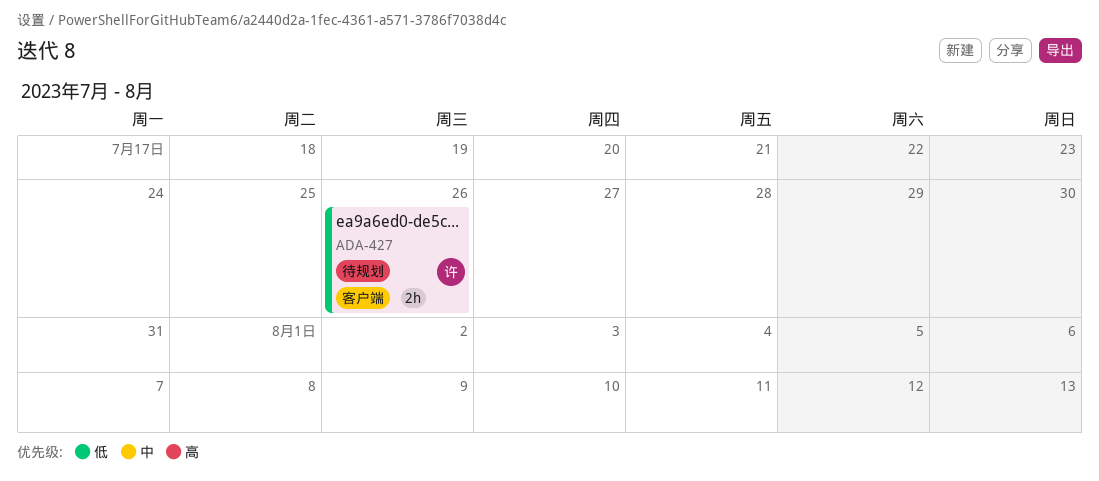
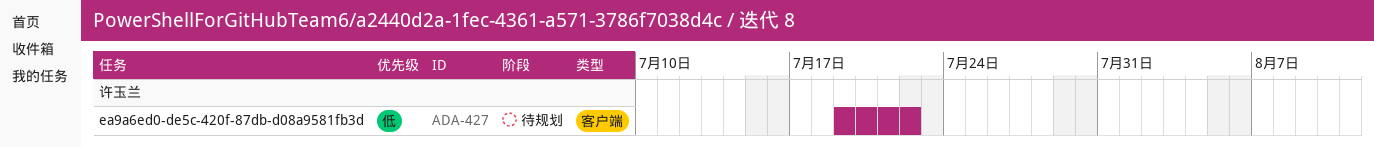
ADA-427, due: Jul 26 -> Jul 22

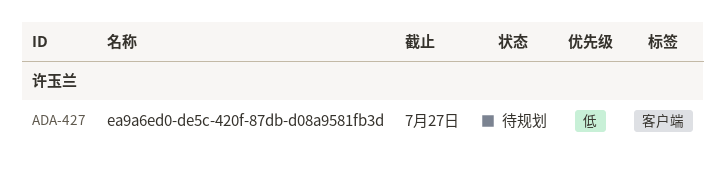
ADA-427, due: Jul 22 -> Jul 27

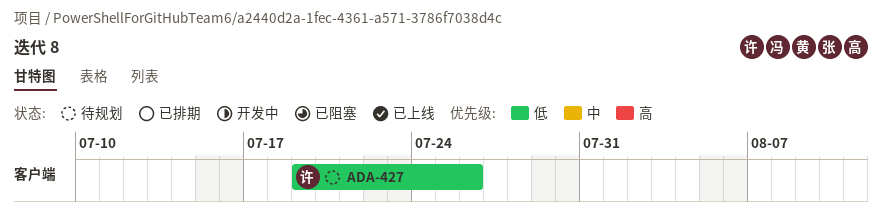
ADA-427, due: Jul 27 -> Jul 26

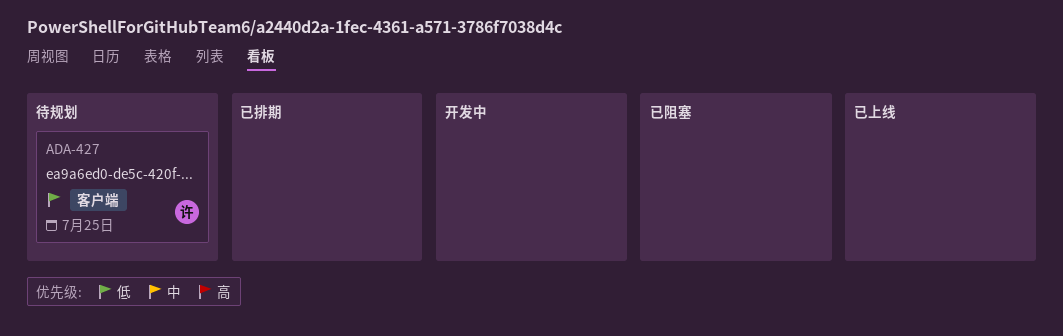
ADA-427, due: Jul 26 -> Jul 25

